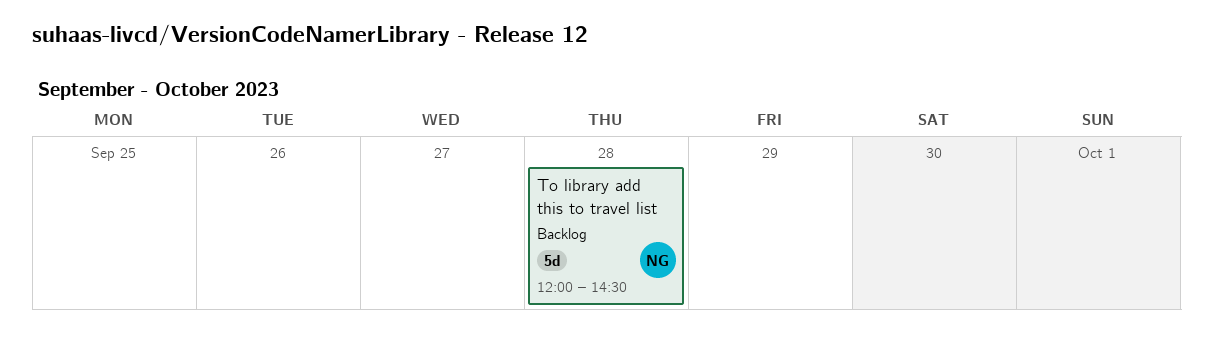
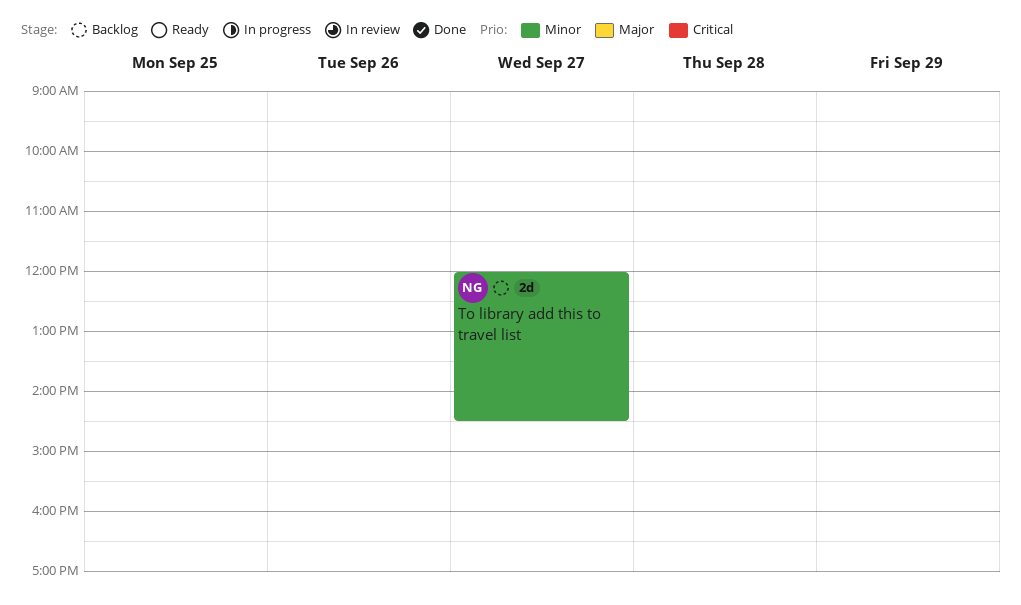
To library add this to travel list, estimate: 5d -> 2d
To library add this to travel list, day: Sep 28 -> Sep 27

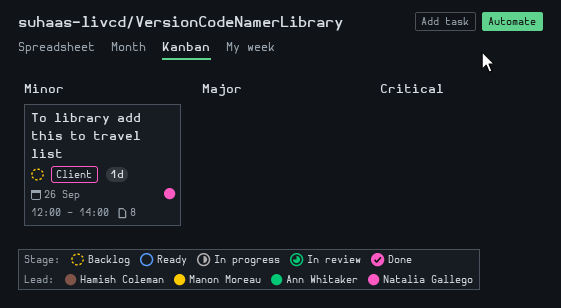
To library add this to travel list, estimate: 2d -> 1d
To library add this to travel list, day: Sep 27 -> Sep 26
To library add this to travel list, ends: 14:30 -> 14:00

